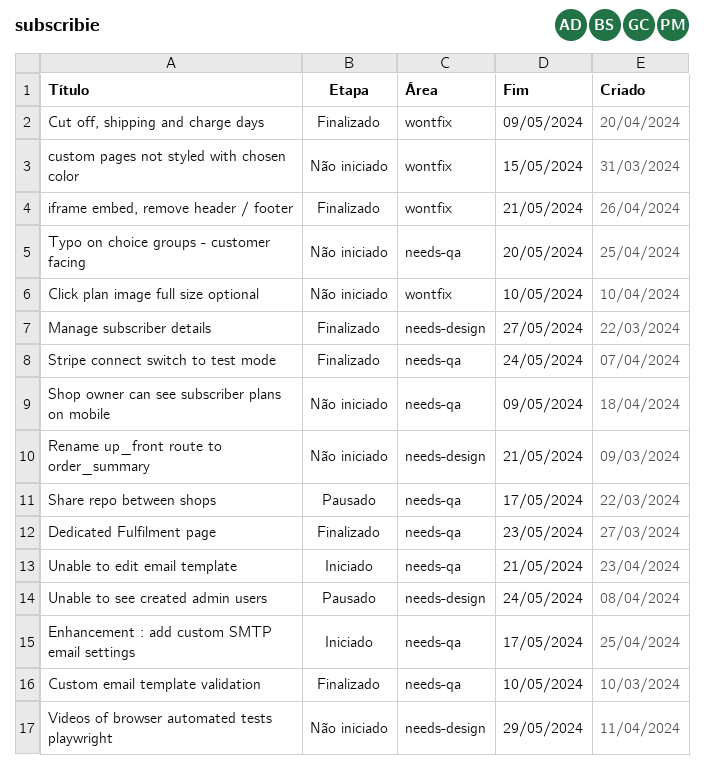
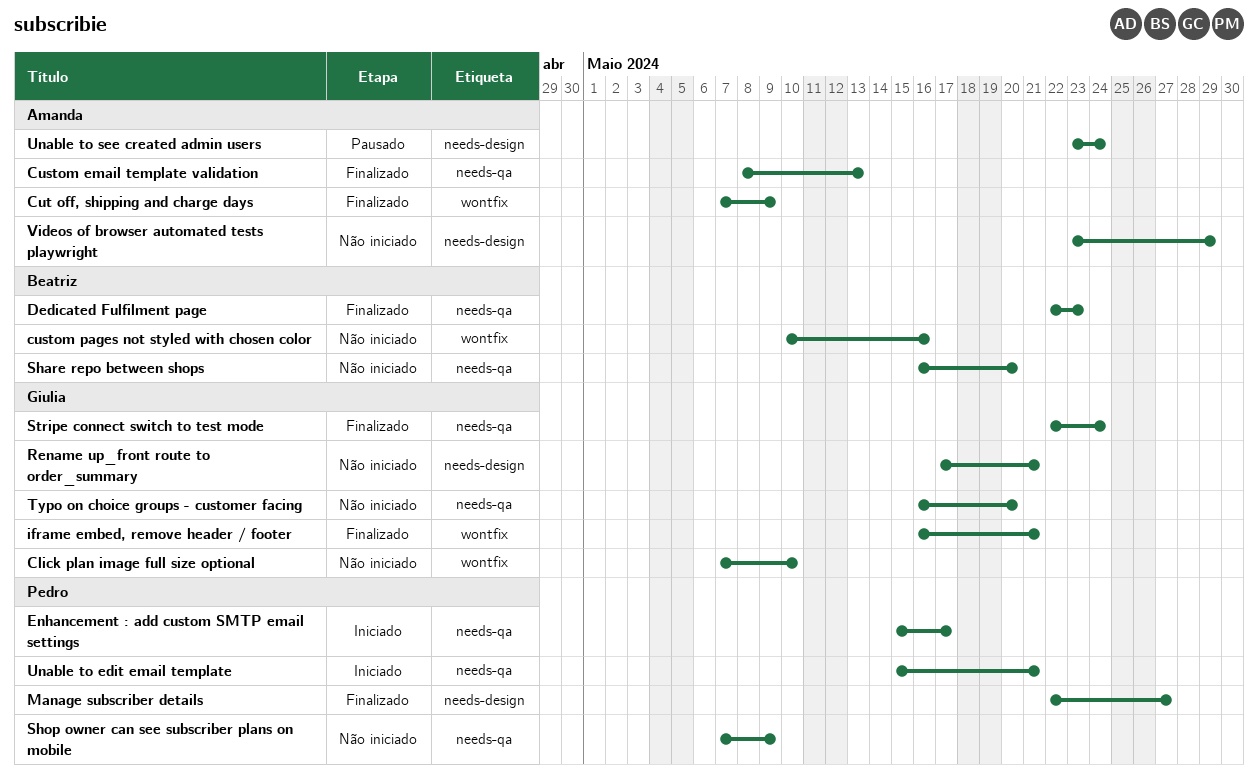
Custom email template validation, due: May 10 -> May 13
custom pages not styled with chosen color, due: May 15 -> May 16
Share repo between shops, status: Pausado -> Não iniciado
Share repo between shops, due: May 17 -> May 20

